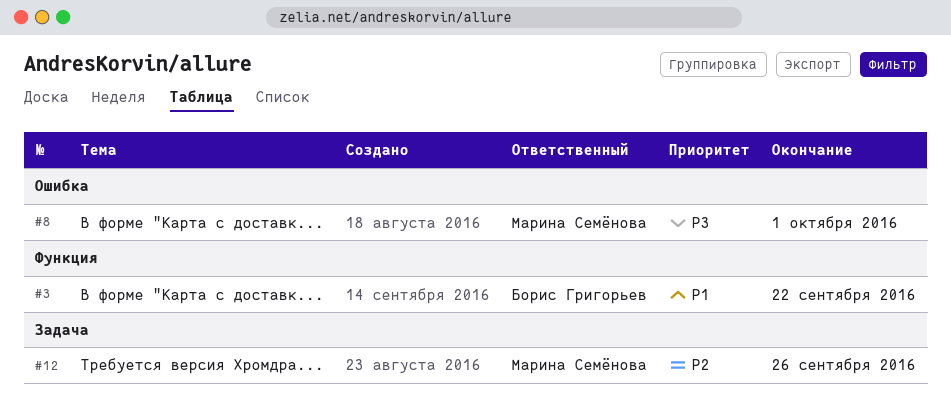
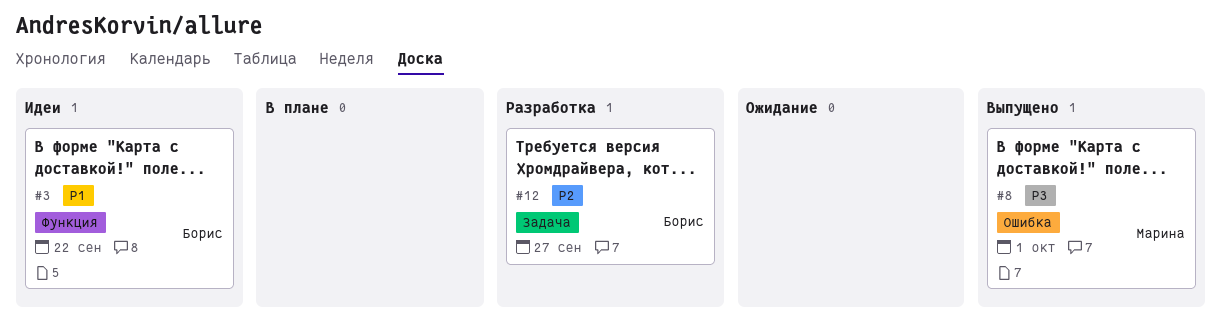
#12, owner: Марина Семёнова -> Борис Григорьев
#12, due: Sep 26 -> Sep 27

